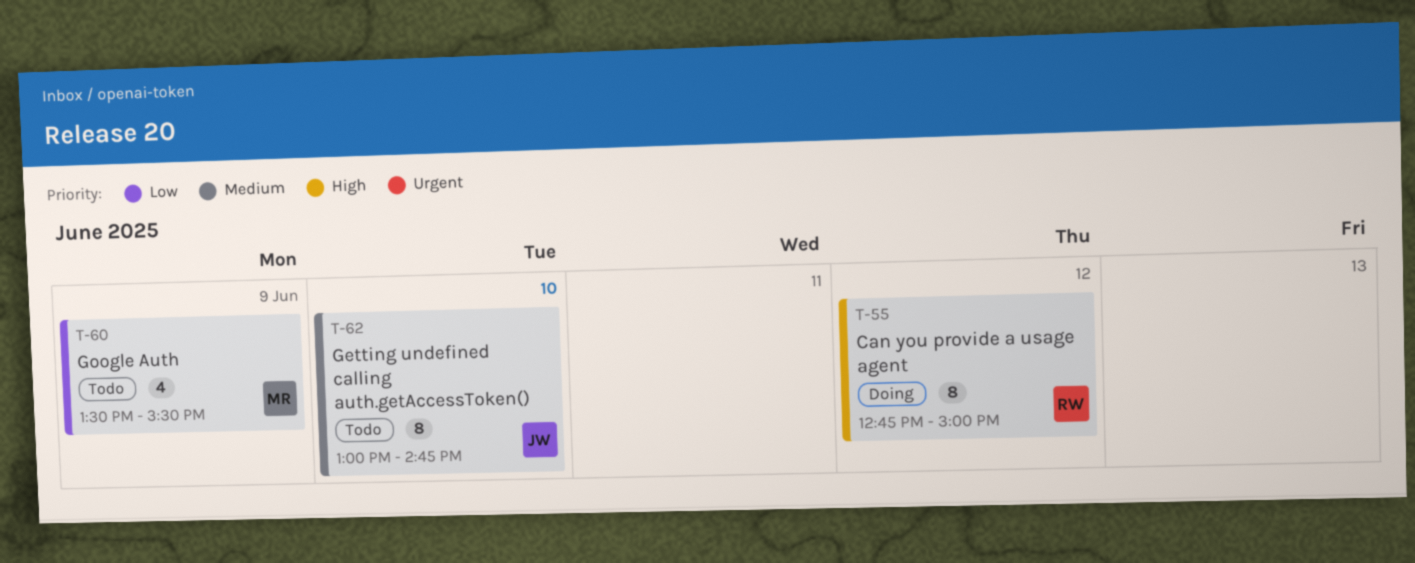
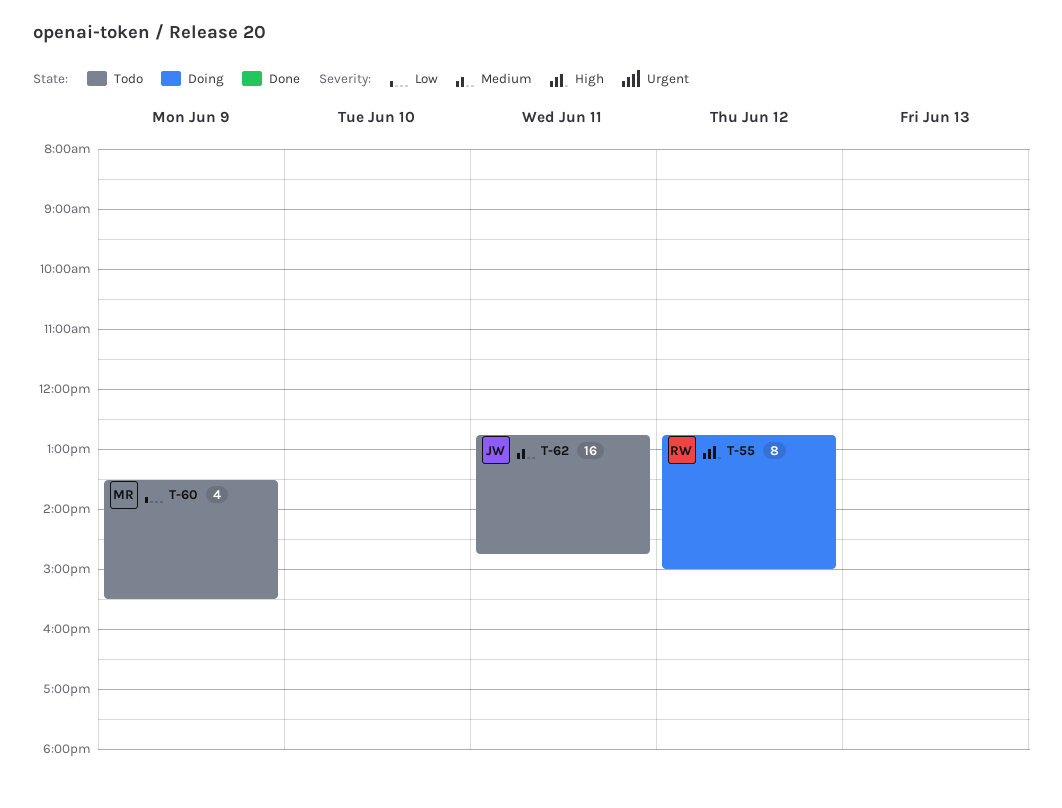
T-62, estimate: 8 -> 16
T-62, day: Jun 10 -> Jun 11
T-62, begins: 13:00 -> 12:45

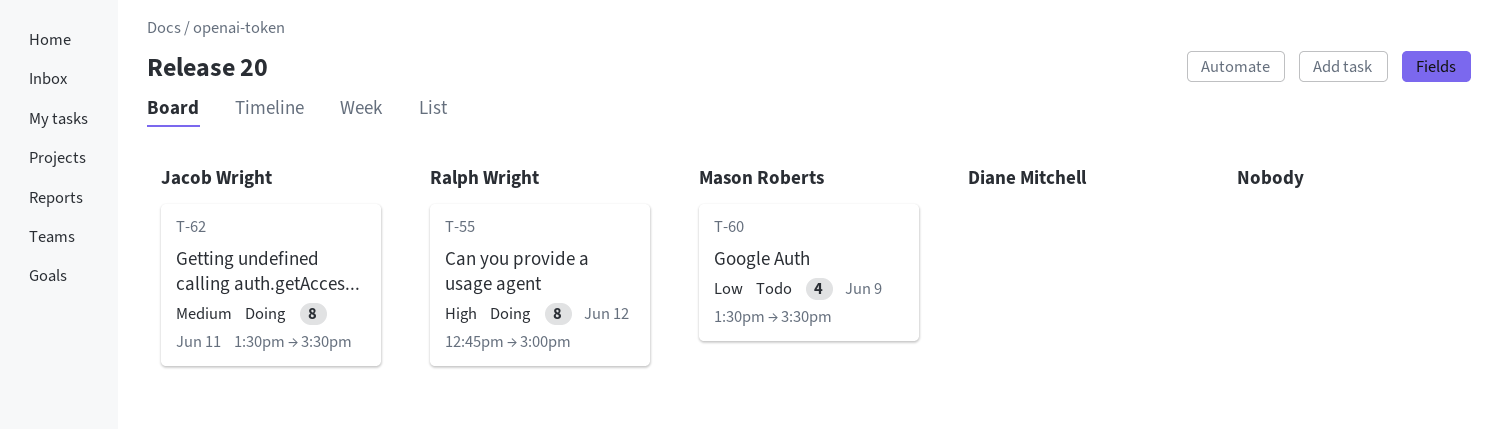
T-62, status: Todo -> Doing
T-62, estimate: 16 -> 8
T-62, begins: 12:45 -> 13:30
T-62, ends: 14:45 -> 15:30

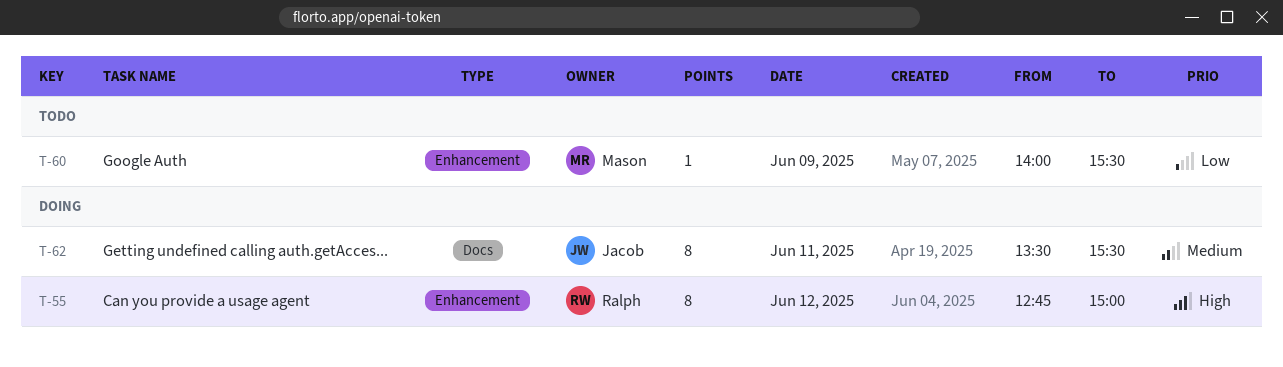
T-60, estimate: 4 -> 1
T-60, begins: 13:30 -> 14:00

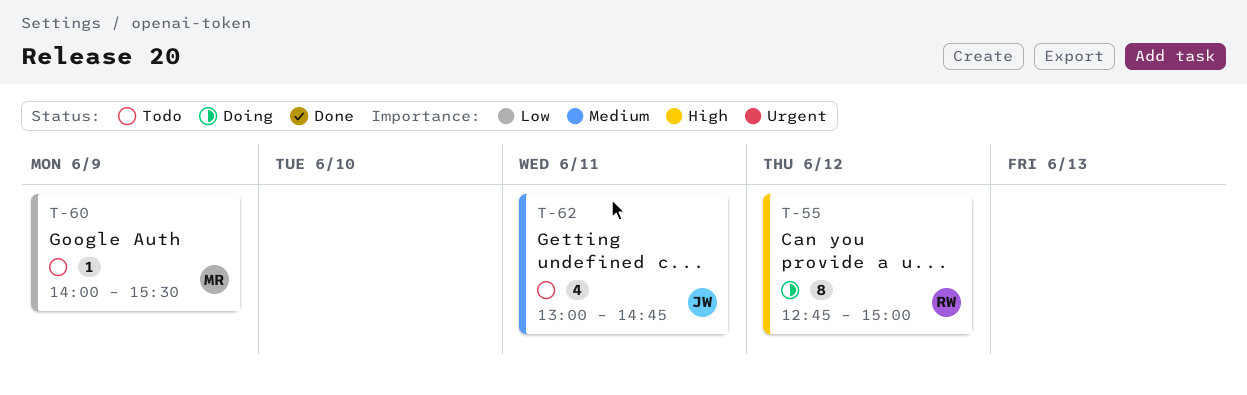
T-62, status: Doing -> Todo
T-62, estimate: 8 -> 4
T-62, begins: 13:30 -> 13:00
T-62, ends: 15:30 -> 14:45

